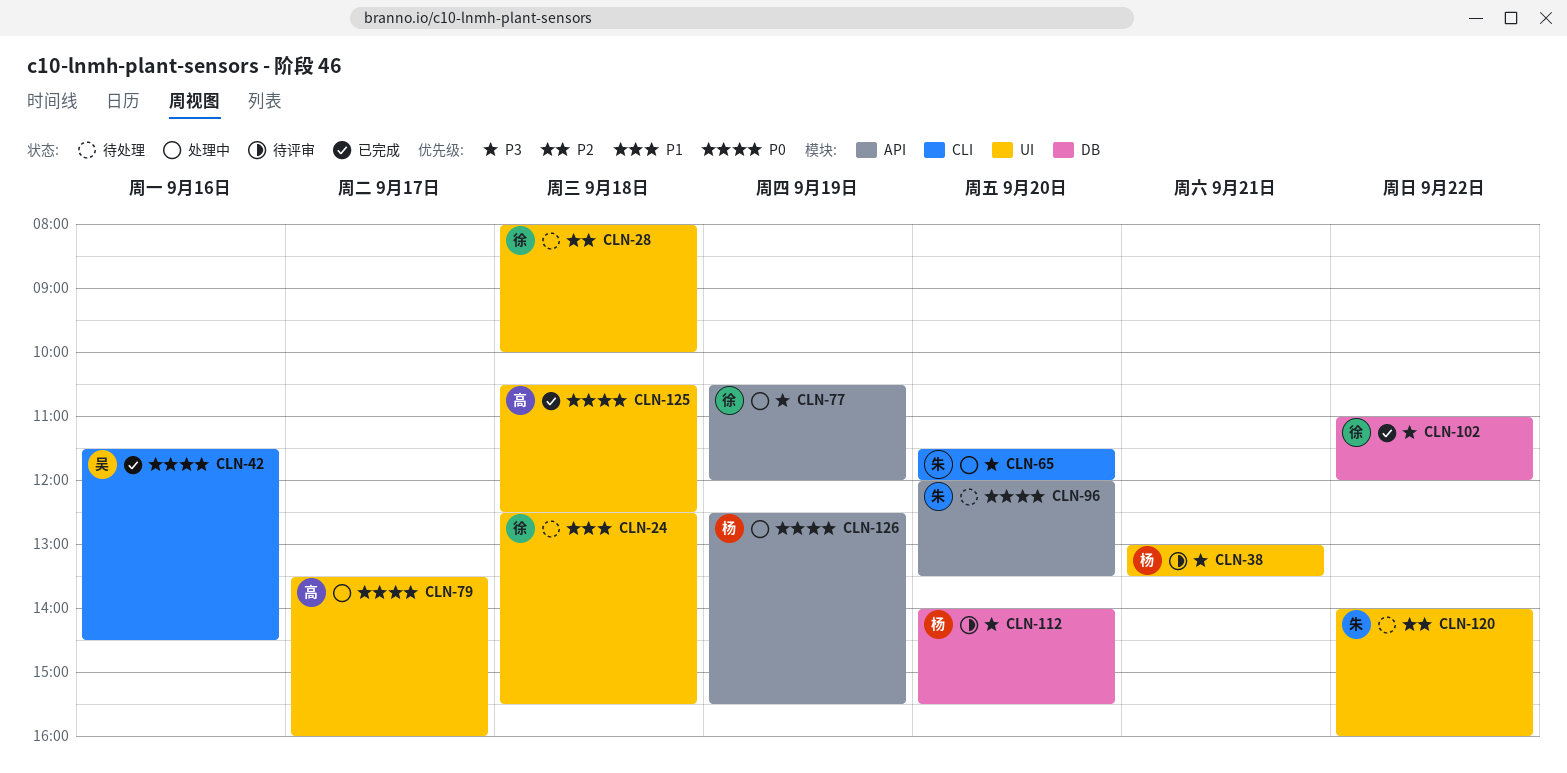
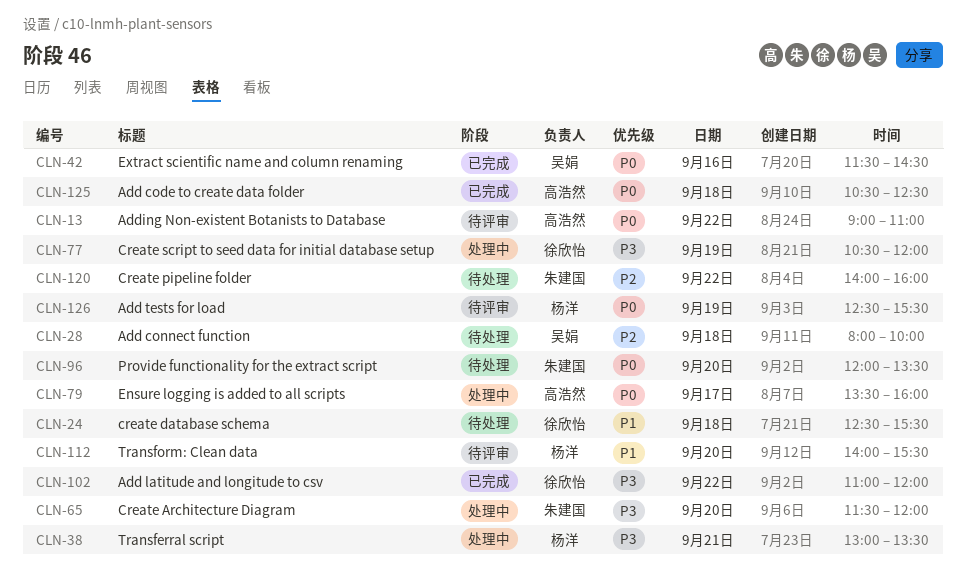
CLN-13: none -> present
CLN-28, owner: 徐欣怡 -> 吴娟
CLN-38, status: 待评审 -> 处理中
CLN-112, priority: P3 -> P1
CLN-126, status: 处理中 -> 待评审

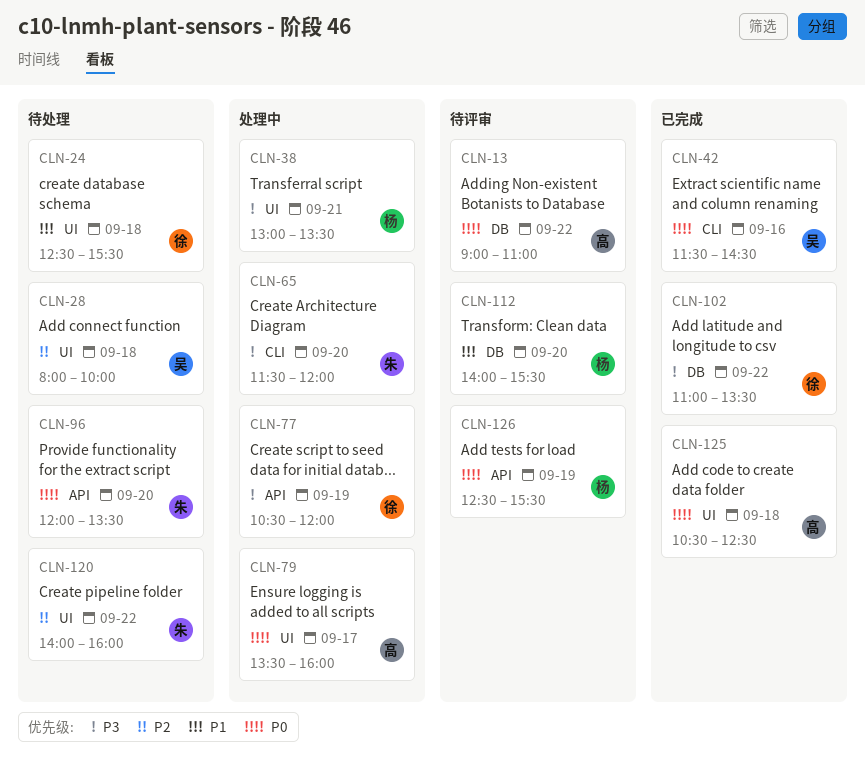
CLN-102, ends: 12:00 -> 13:30

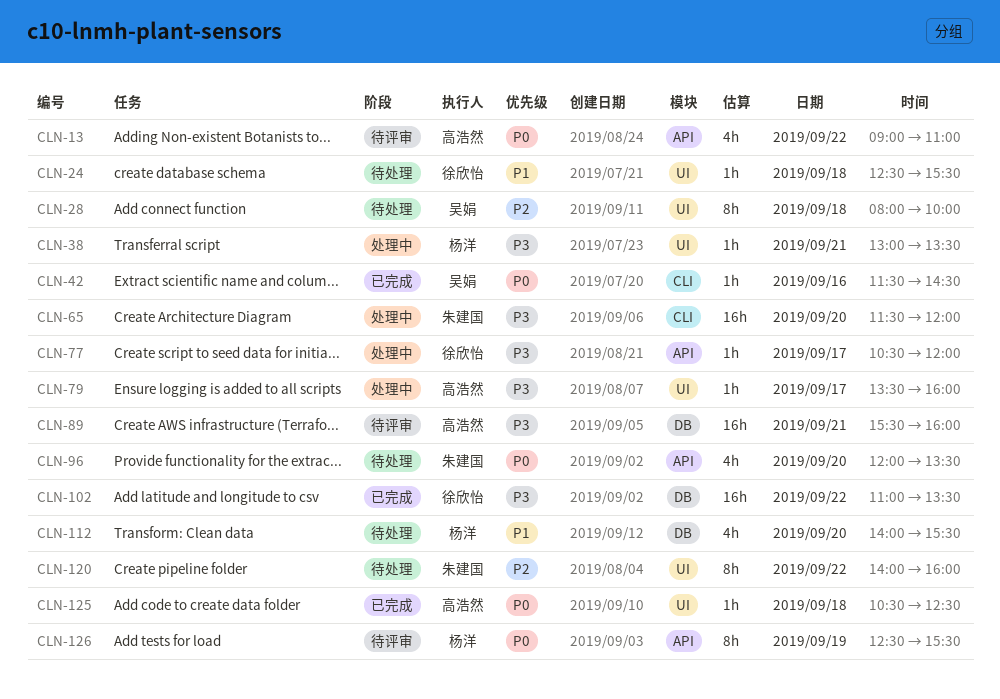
CLN-13, label: DB -> API
CLN-77, day: Sep 19 -> Sep 17
CLN-79, priority: P0 -> P3
CLN-89: none -> present
CLN-112, status: 待评审 -> 待处理

